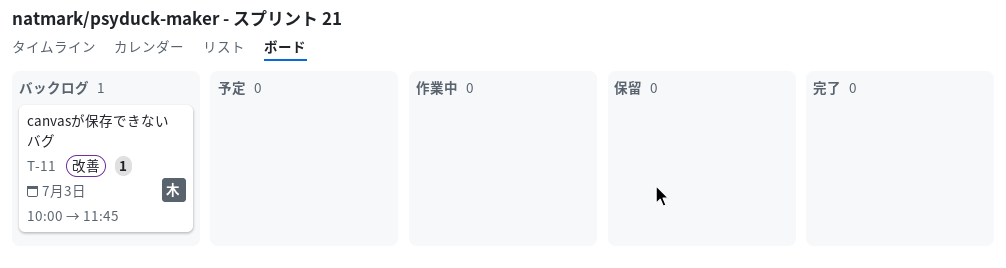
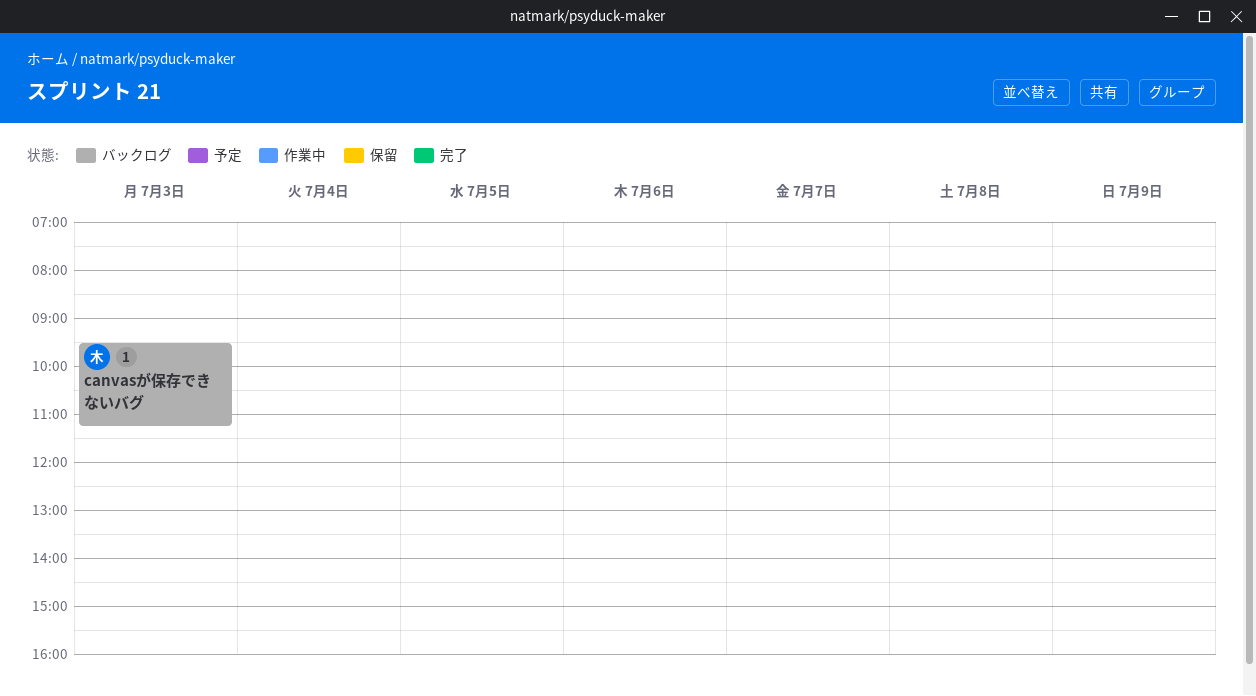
canvasが保存できないバグ, begins: 10:00 -> 09:30
canvasが保存できないバグ, ends: 11:45 -> 11:15

